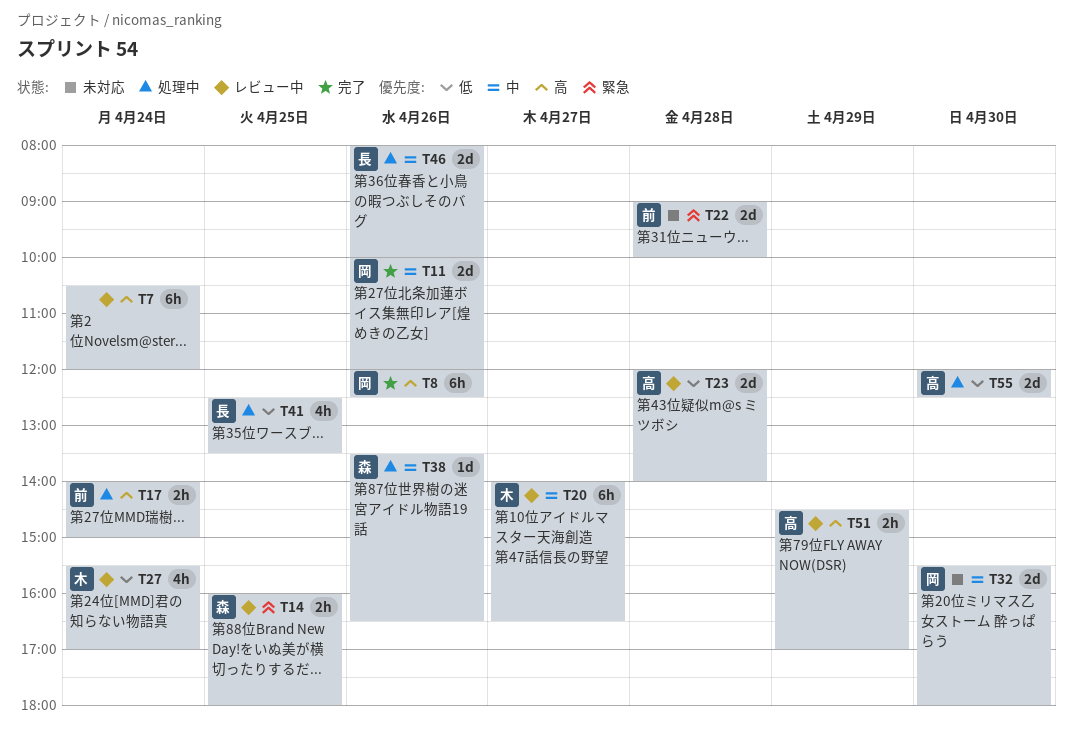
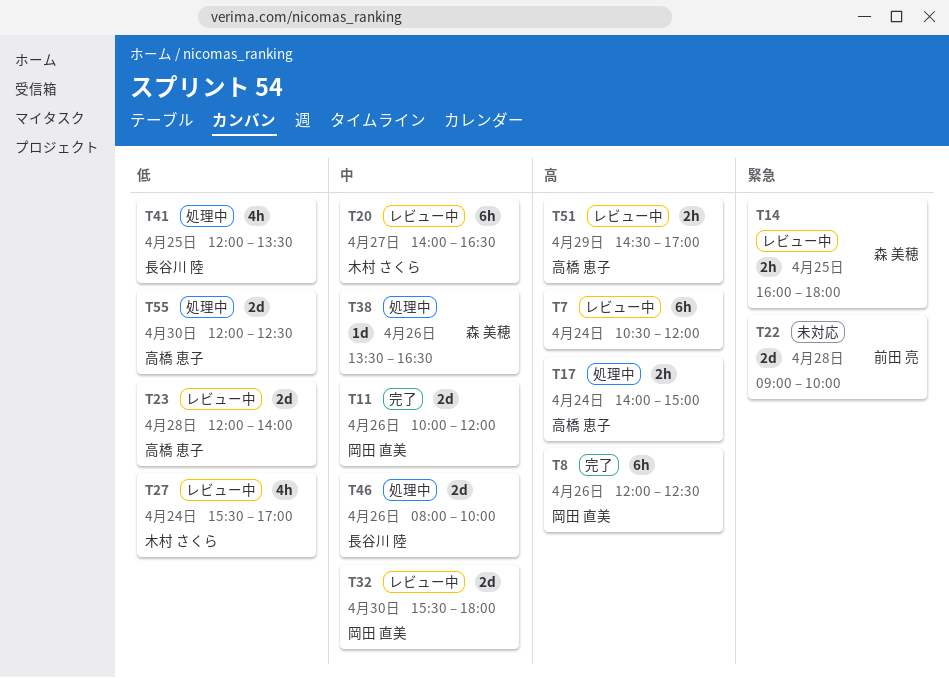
T17, owner: 前田 亮 -> 高橋 恵子
T32, status: 未対応 -> レビュー中
T41, begins: 12:30 -> 12:00

